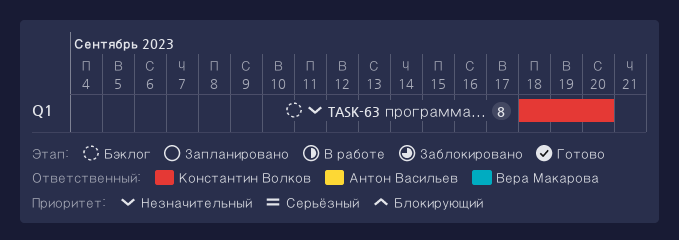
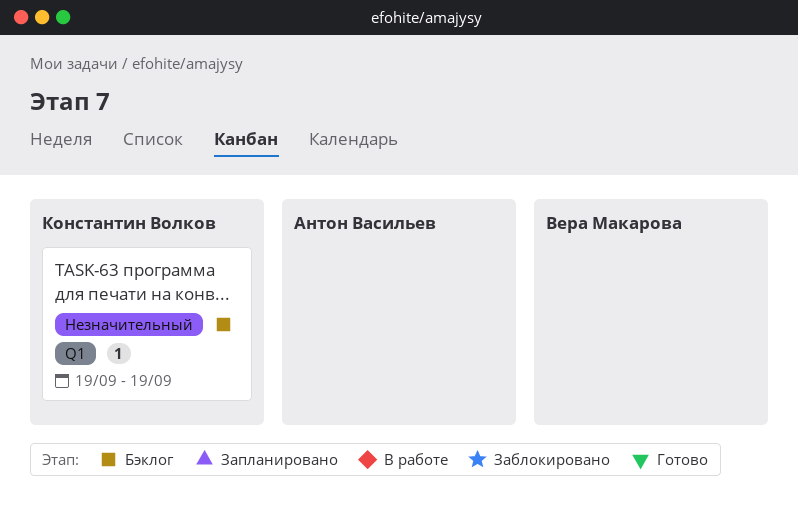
TASK-63, estimate: 8 -> 1
TASK-63, start: Sep 18 -> Sep 19
TASK-63, due: Sep 20 -> Sep 19

